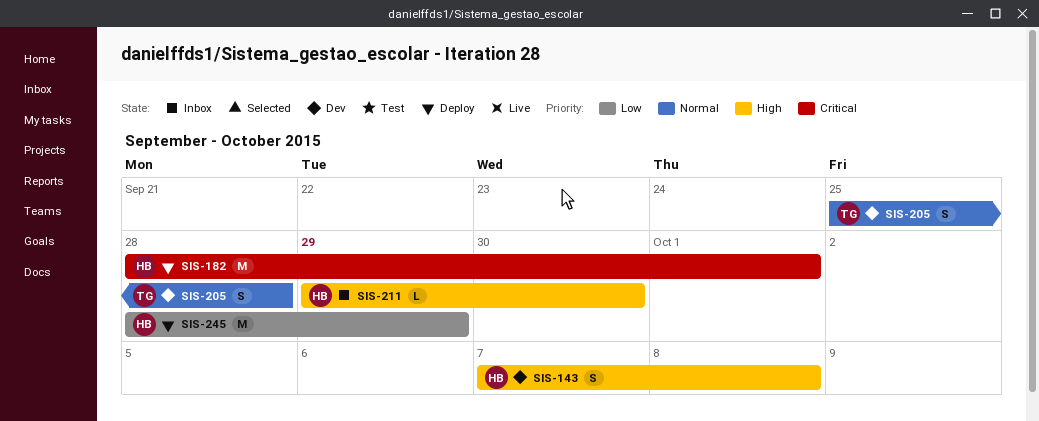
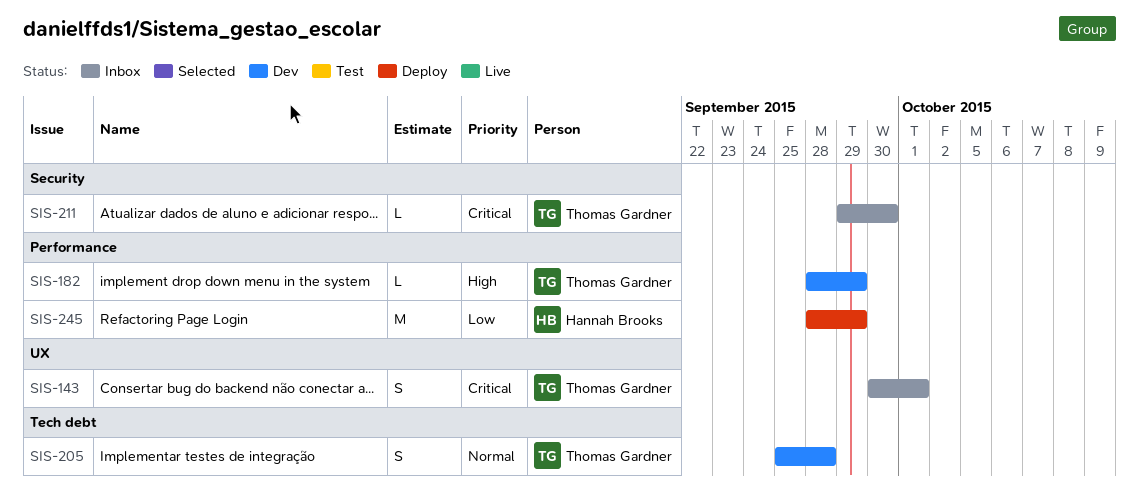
SIS-143, status: Dev -> Inbox
SIS-143, owner: Hannah Brooks -> Thomas Gardner
SIS-143, priority: High -> Critical
SIS-143, start: Oct 7 -> Sep 30
SIS-143, due: Oct 8 -> Oct 1
SIS-182, status: Deploy -> Dev
SIS-182, owner: Hannah Brooks -> Thomas Gardner
SIS-182, priority: Critical -> High
SIS-182, estimate: M -> L
SIS-182, due: Oct 1 -> Sep 29
SIS-211, owner: Hannah Brooks -> Thomas Gardner
SIS-211, priority: High -> Critical

